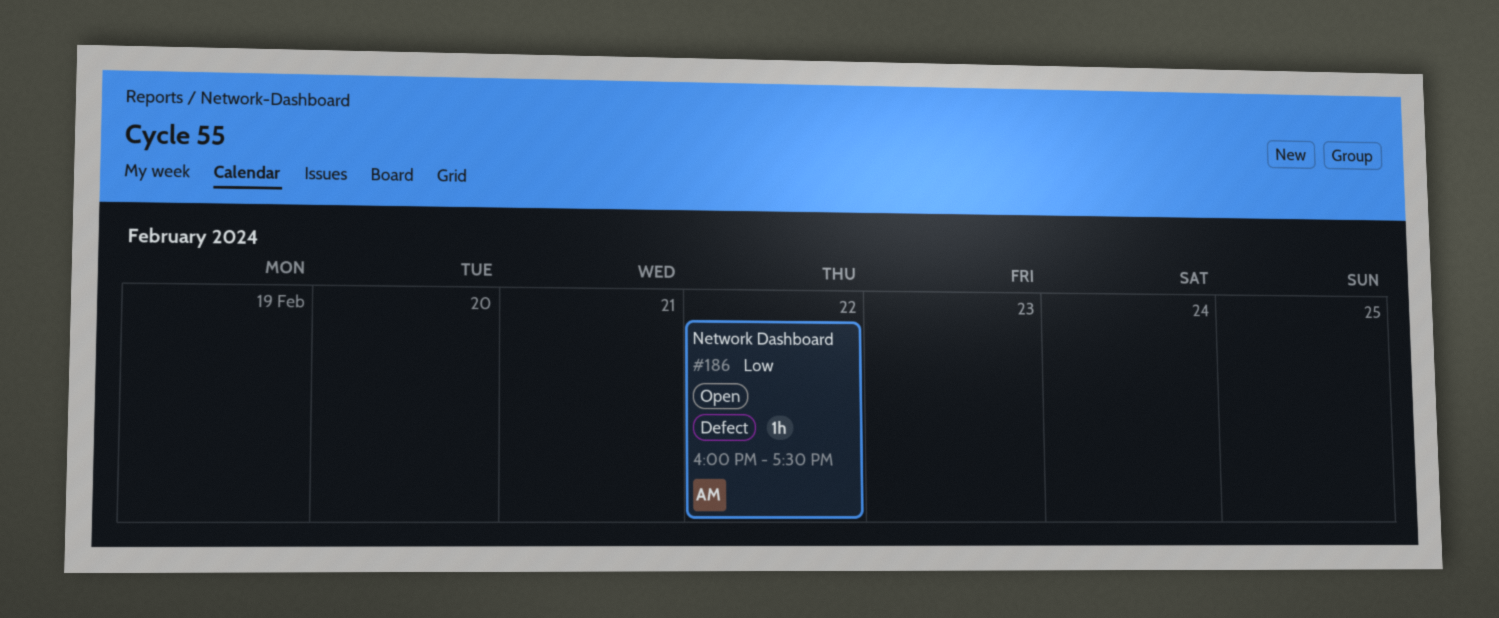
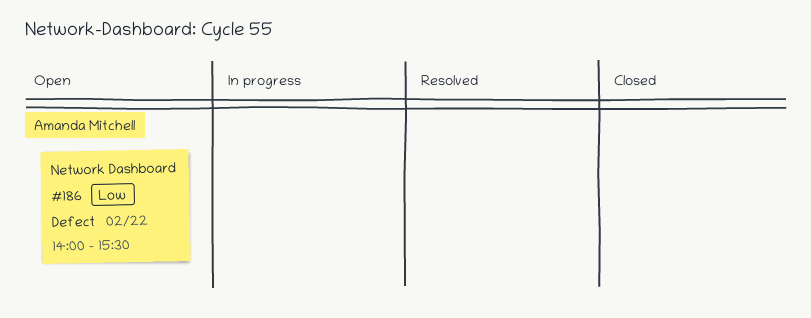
#186, begins: 16:00 -> 14:00
#186, ends: 17:30 -> 15:30

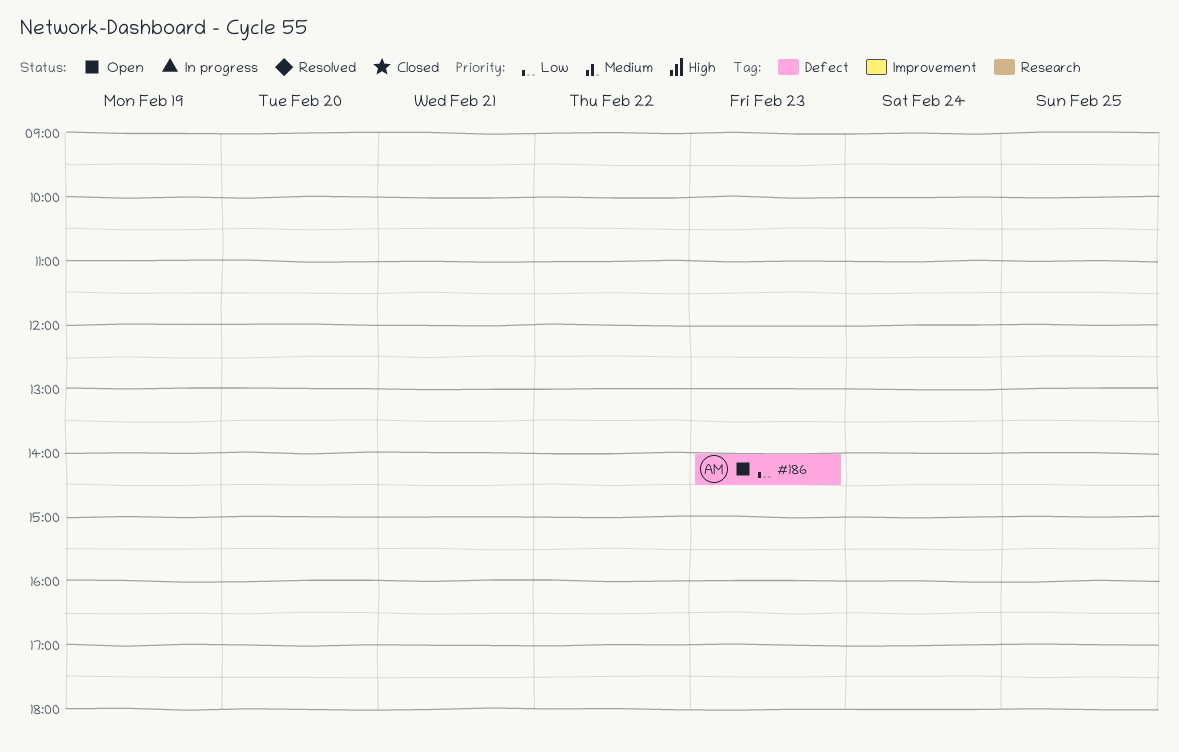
#186, day: Feb 22 -> Feb 23
#186, ends: 15:30 -> 14:30

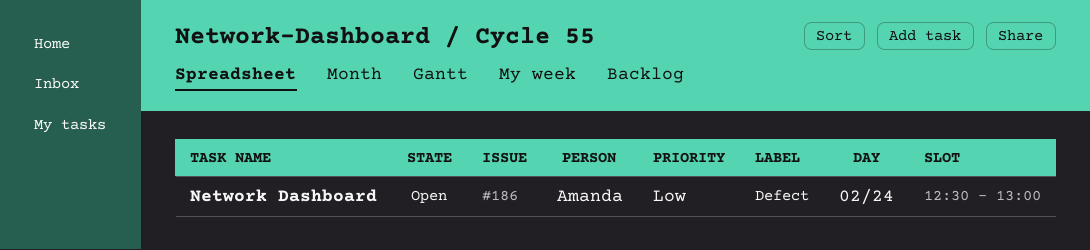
#186, day: Feb 23 -> Feb 24
#186, begins: 14:00 -> 12:30
#186, ends: 14:30 -> 13:00

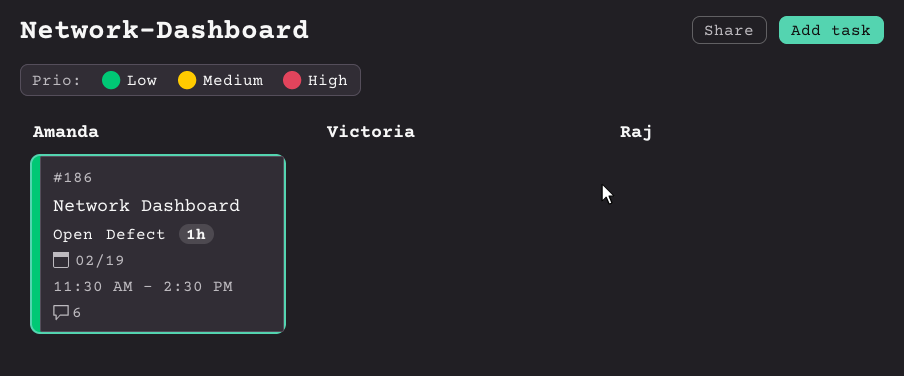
#186, day: Feb 24 -> Feb 19
#186, begins: 12:30 -> 11:30
#186, ends: 13:00 -> 14:30

